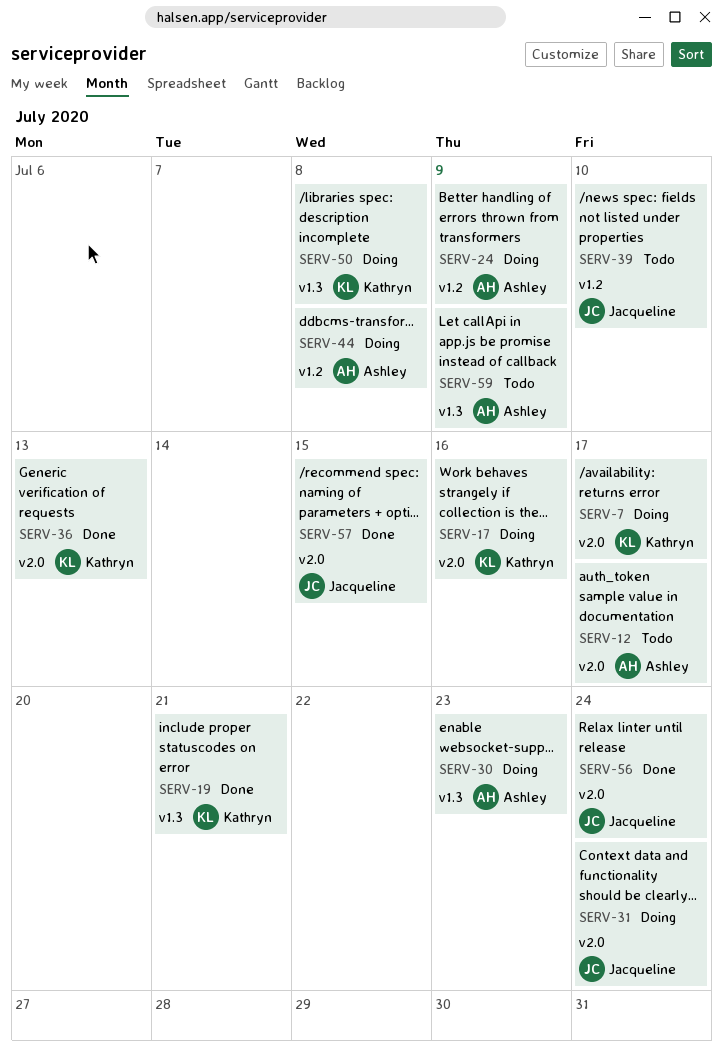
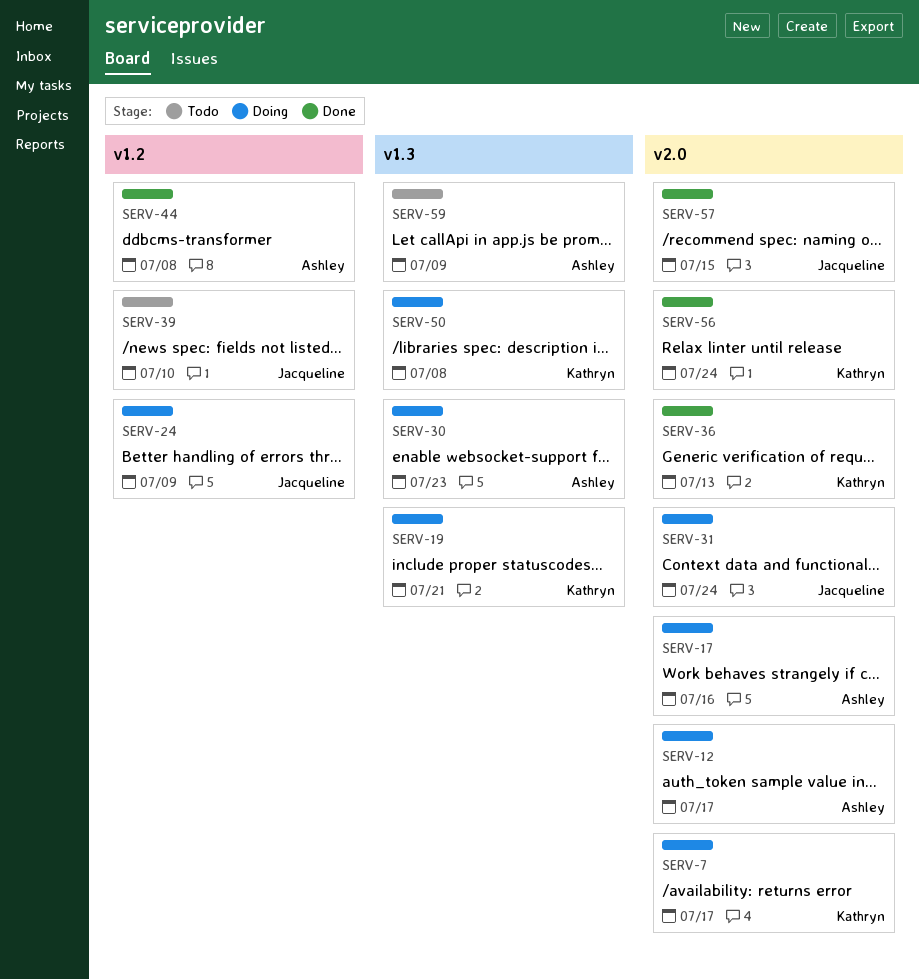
SERV-12, status: Todo -> Doing
SERV-17, owner: Kathryn -> Ashley
SERV-19, status: Done -> Doing
SERV-24, owner: Ashley -> Jacqueline
SERV-44, status: Doing -> Done
SERV-56, owner: Jacqueline -> Kathryn

